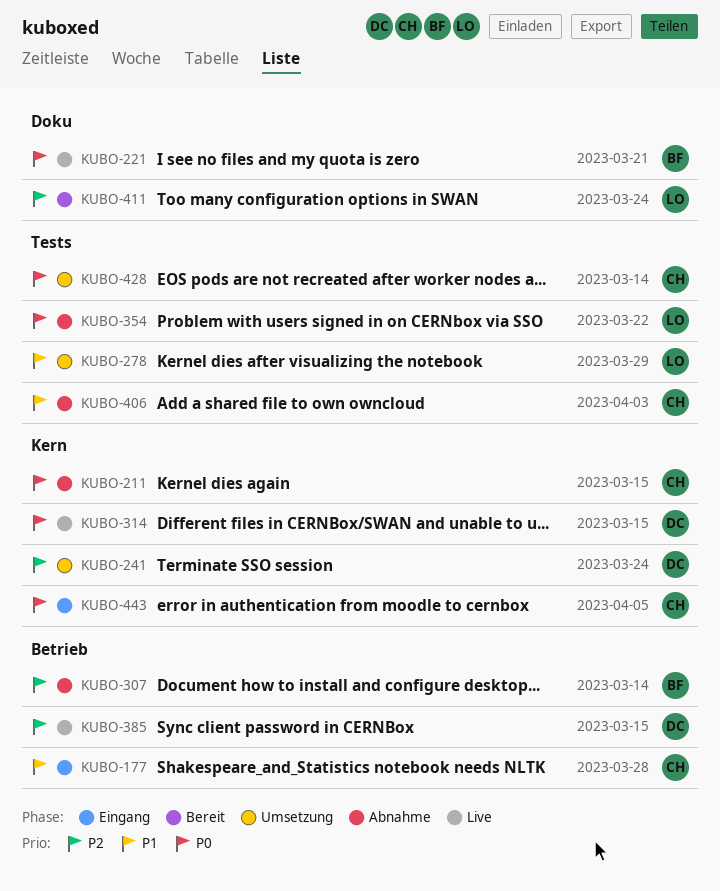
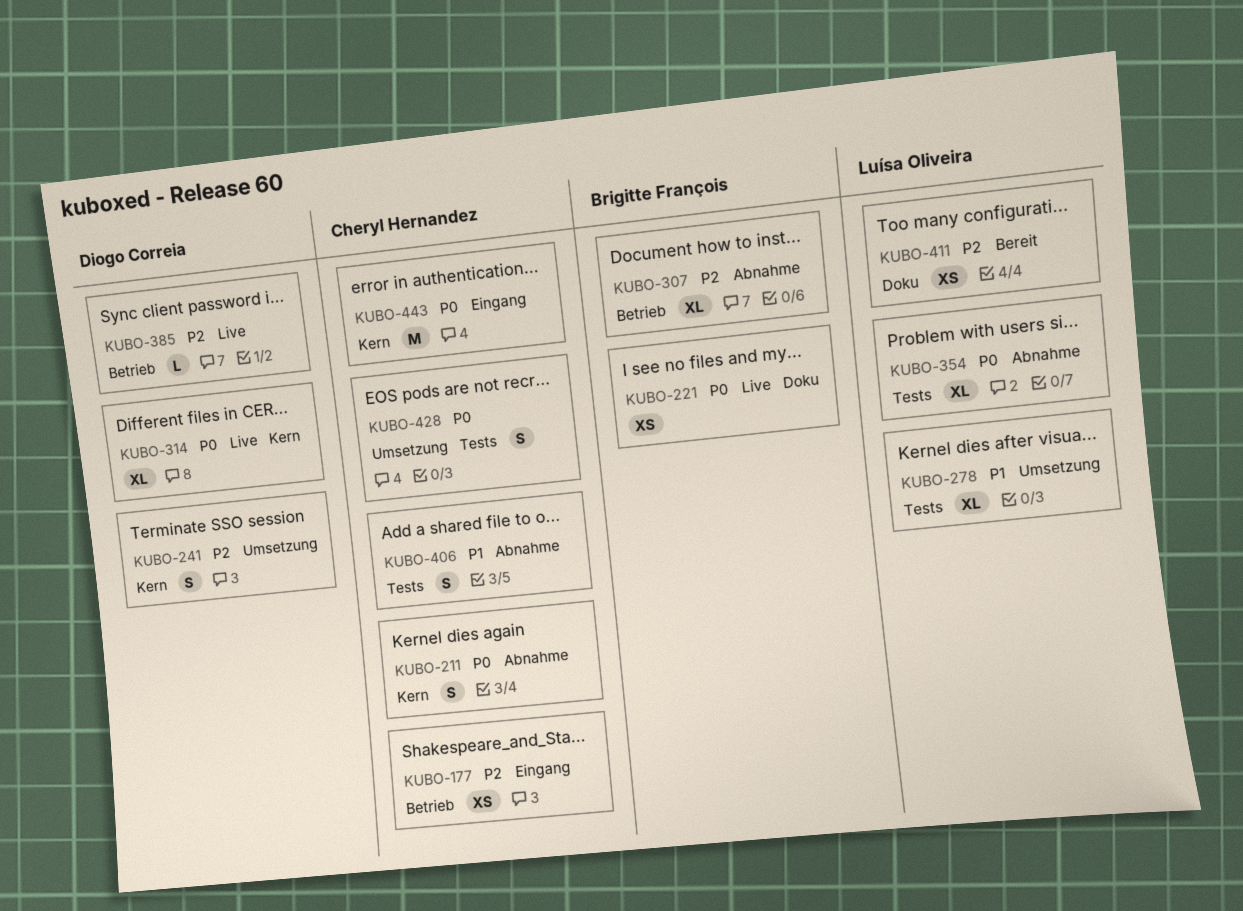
KUBO-177, priority: P1 -> P2

